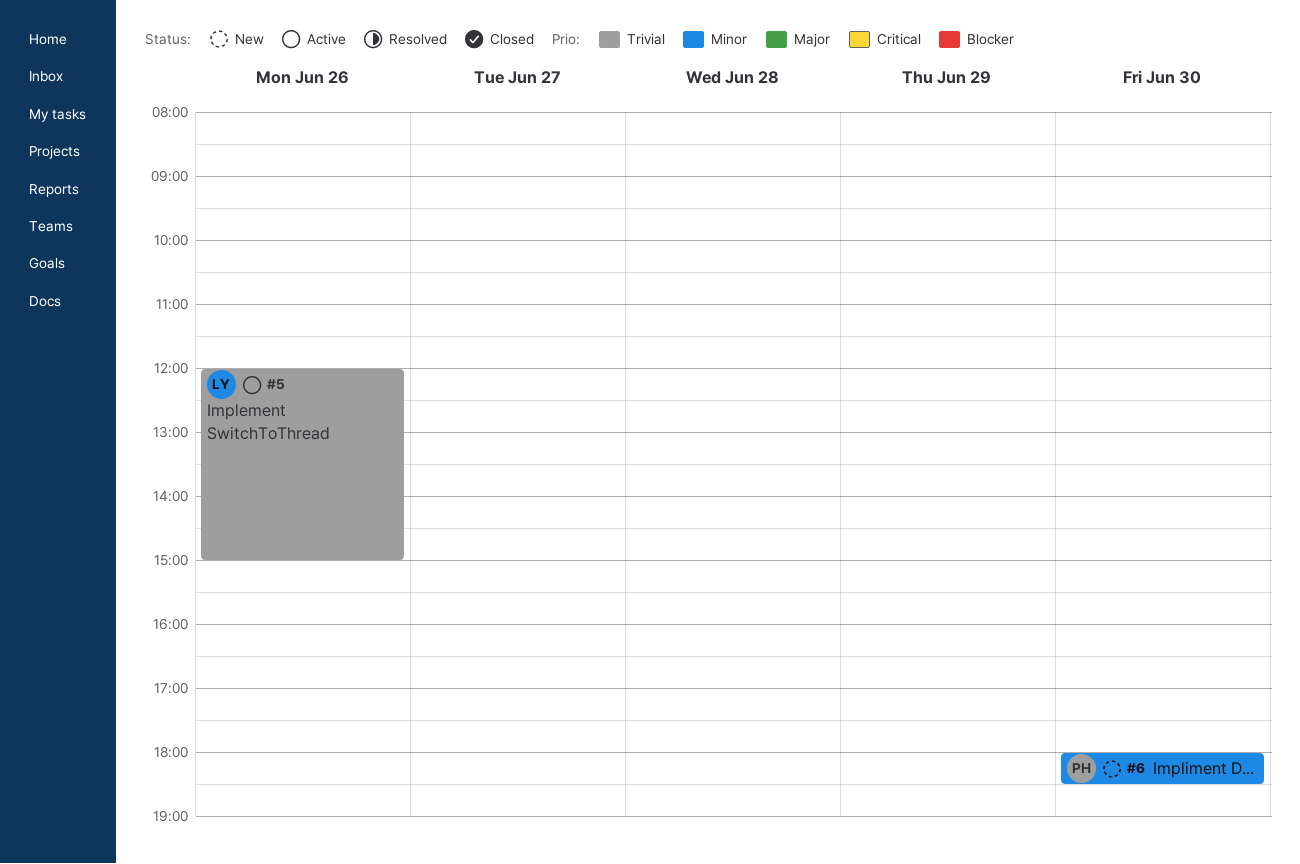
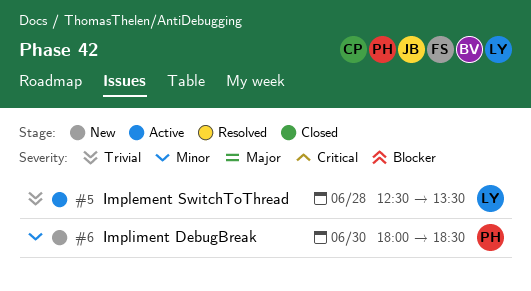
#5, day: Jun 26 -> Jun 28
#5, begins: 12:00 -> 12:30
#5, ends: 15:00 -> 13:30

